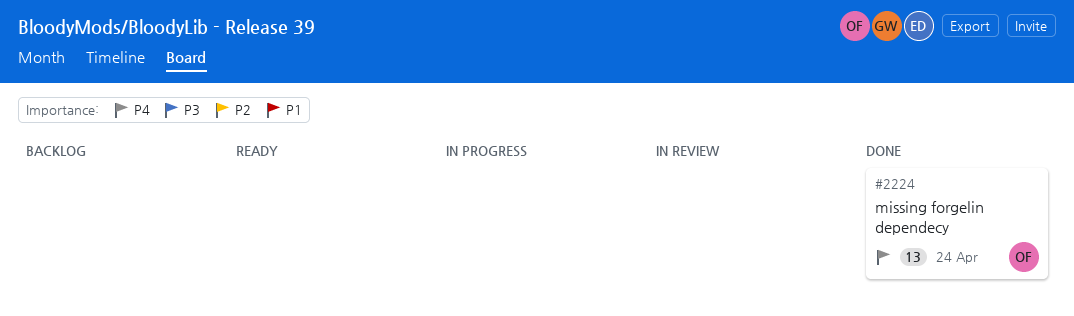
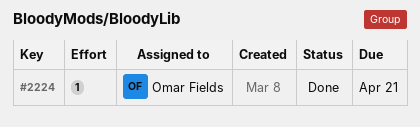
#2224, estimate: 13 -> 1
#2224, due: Apr 24 -> Apr 21

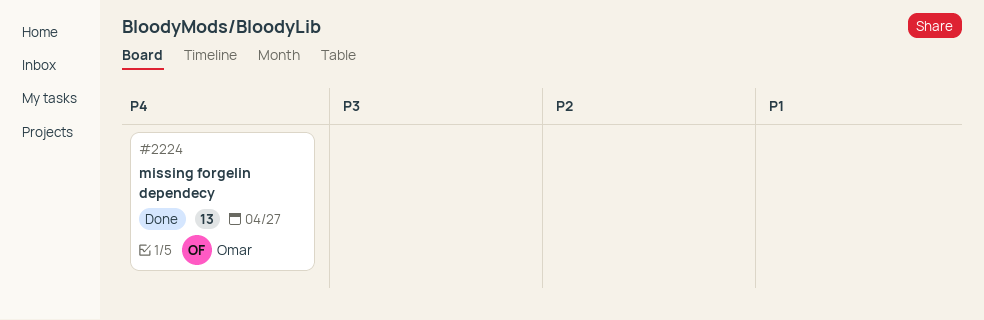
#2224, estimate: 1 -> 13
#2224, due: Apr 21 -> Apr 27

